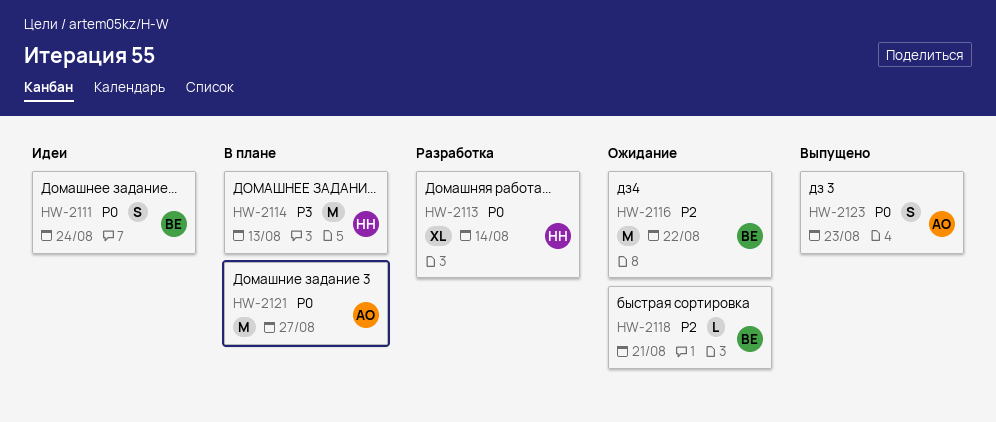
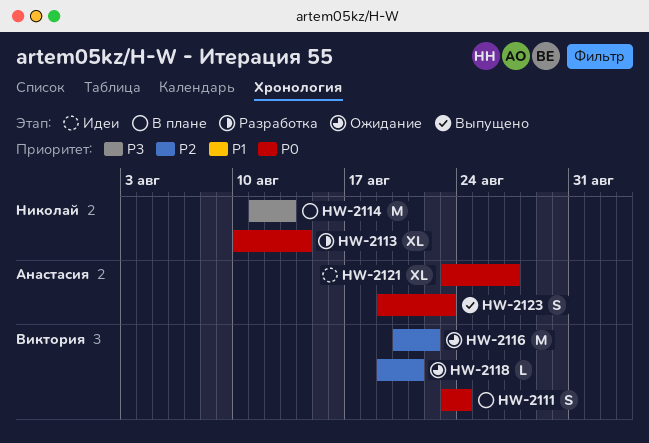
HW-2111, status: Идеи -> В плане
HW-2121, status: В плане -> Идеи
HW-2121, estimate: M -> XL

